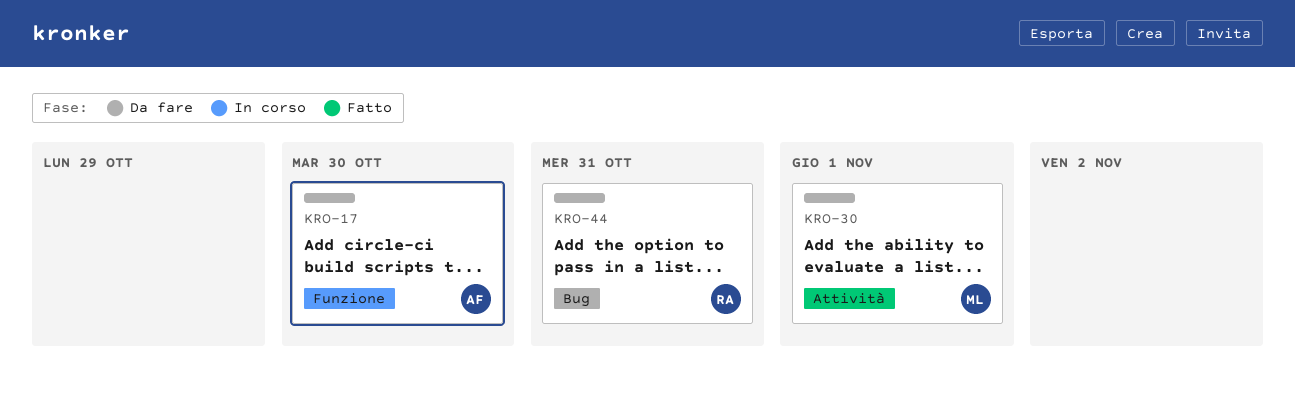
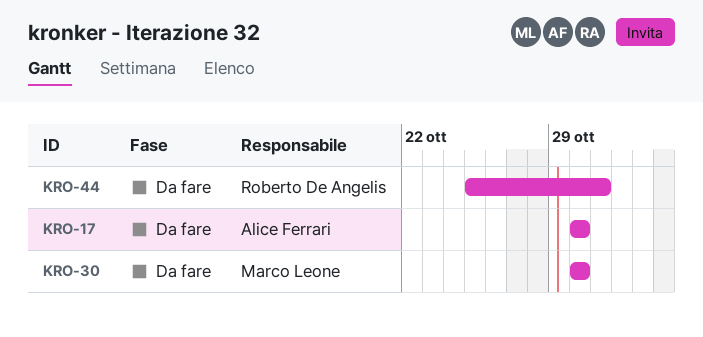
KRO-30, due: Nov 1 -> Oct 30

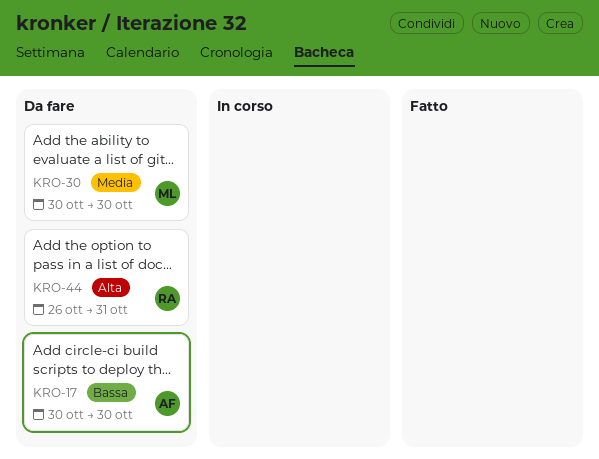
KRO-44, start: Oct 25 -> Oct 26

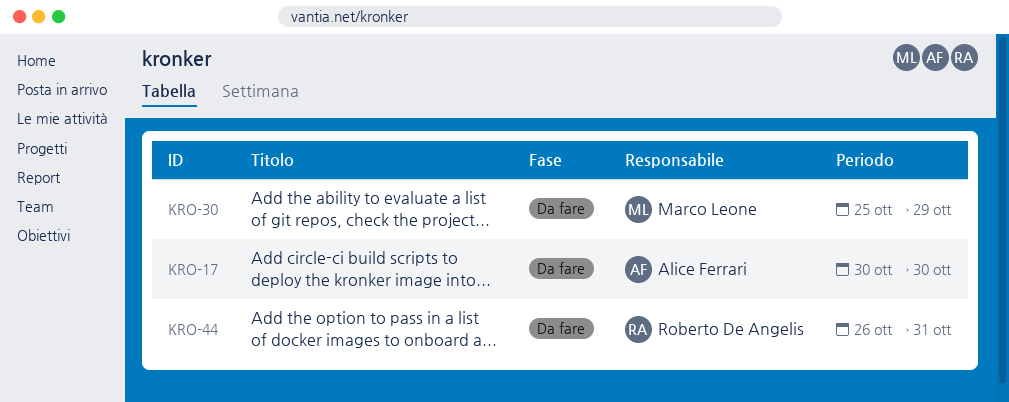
KRO-30, start: Oct 30 -> Oct 25
KRO-30, due: Oct 30 -> Oct 29

